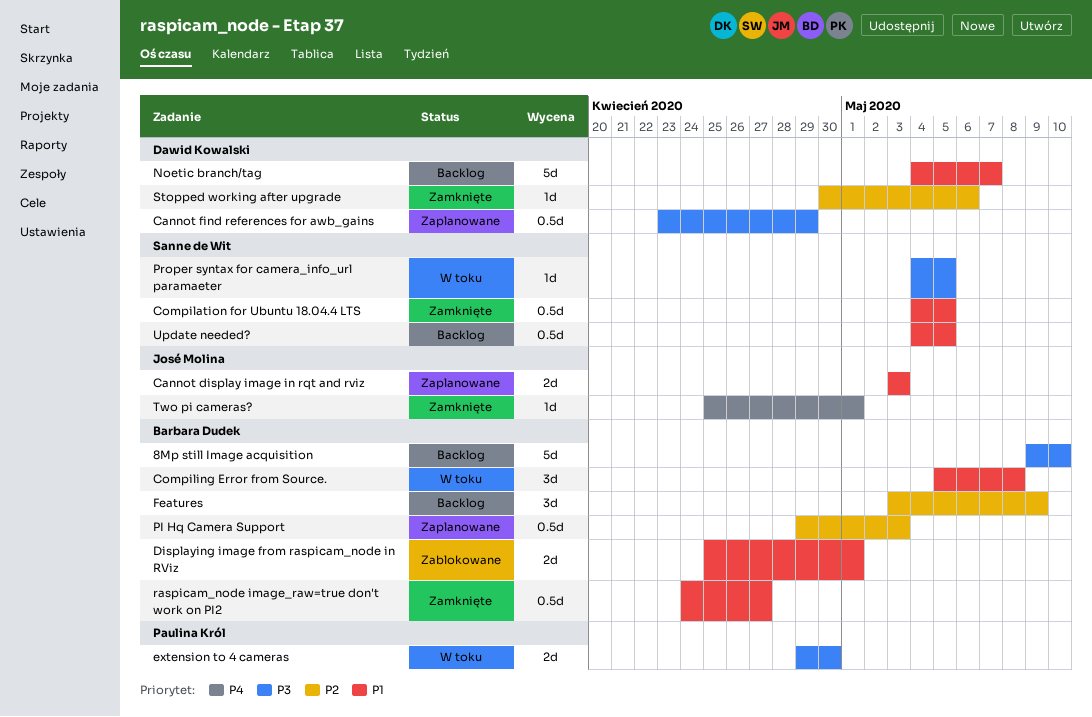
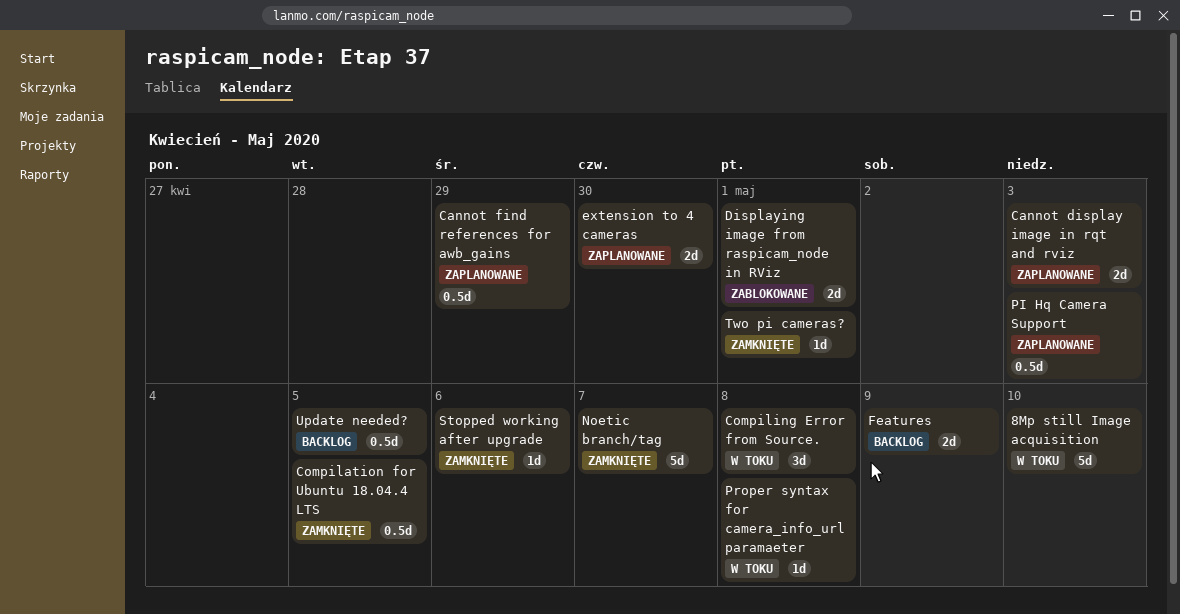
8Mp still Image acquisition, status: Backlog -> W toku
extension to 4 cameras, status: W toku -> Zaplanowane
Features, estimate: 3d -> 2d
Noetic branch/tag, status: Backlog -> Zamknięte
Proper syntax for camera_info_url paramaeter, due: May 5 -> May 8
raspicam_node image_raw=true don't work on PI2: present -> none

